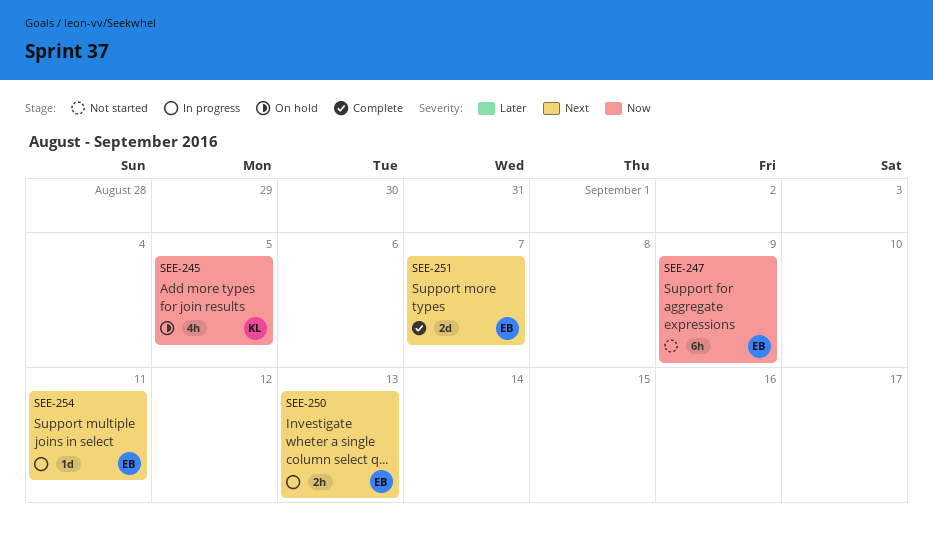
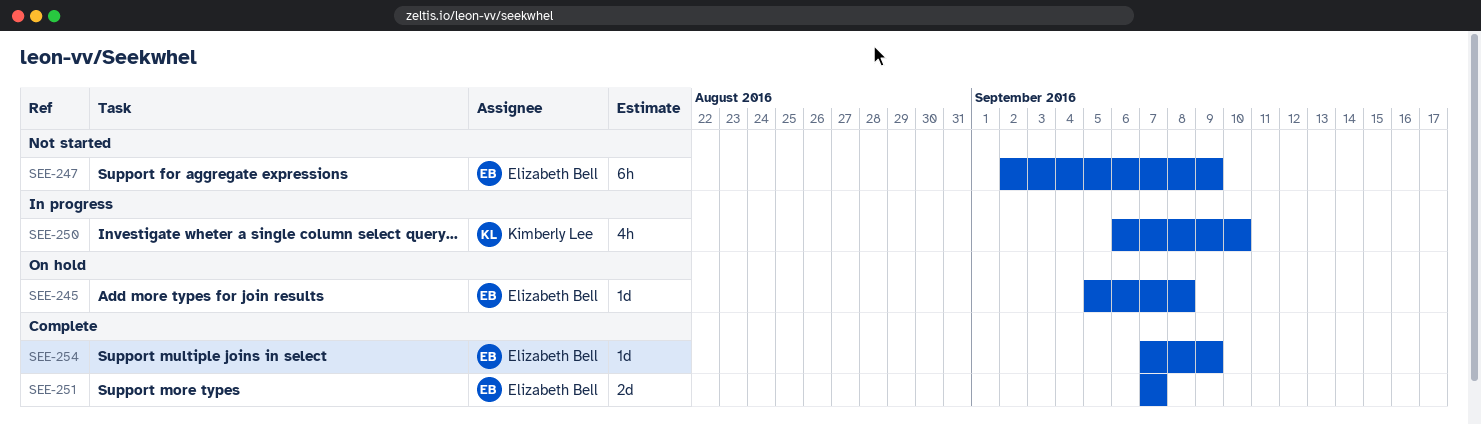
SEE-245, owner: Kimberly Lee -> Elizabeth Bell
SEE-245, estimate: 4h -> 1d
SEE-245, due: Sep 5 -> Sep 8
SEE-250, owner: Elizabeth Bell -> Kimberly Lee
SEE-250, estimate: 2h -> 4h
SEE-250, due: Sep 13 -> Sep 10
SEE-254, status: In progress -> Complete
SEE-254, due: Sep 11 -> Sep 9

